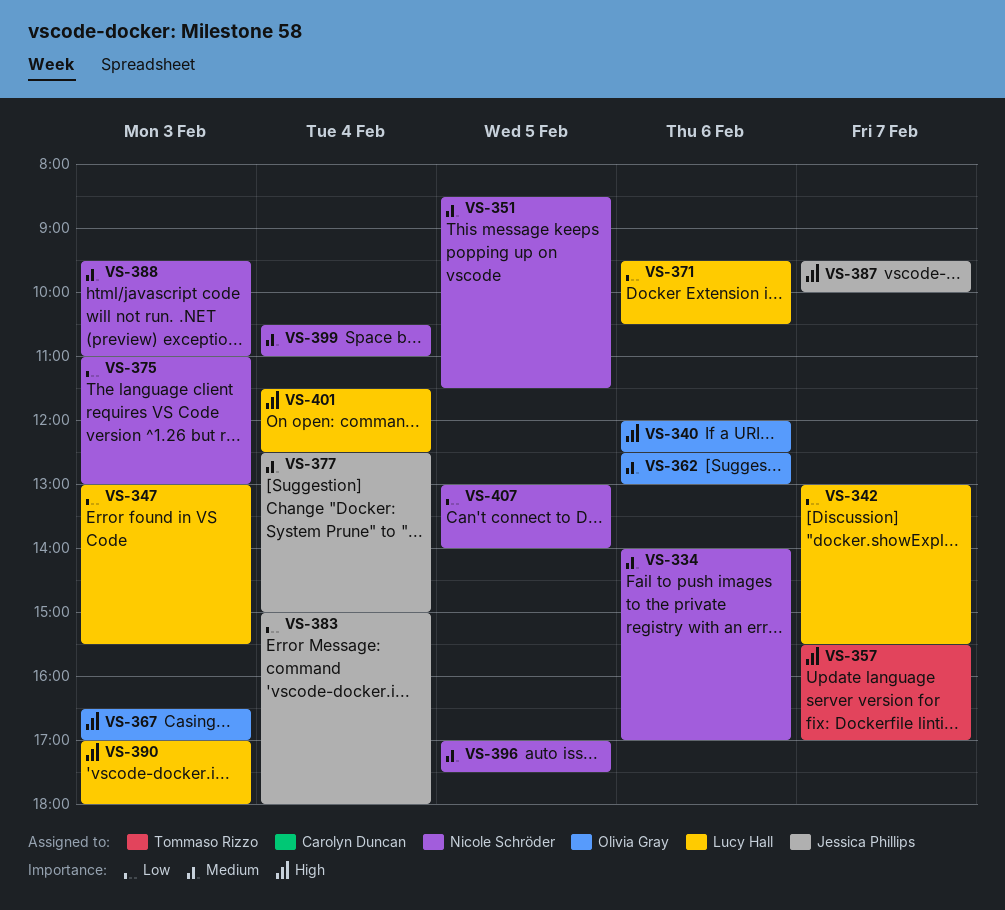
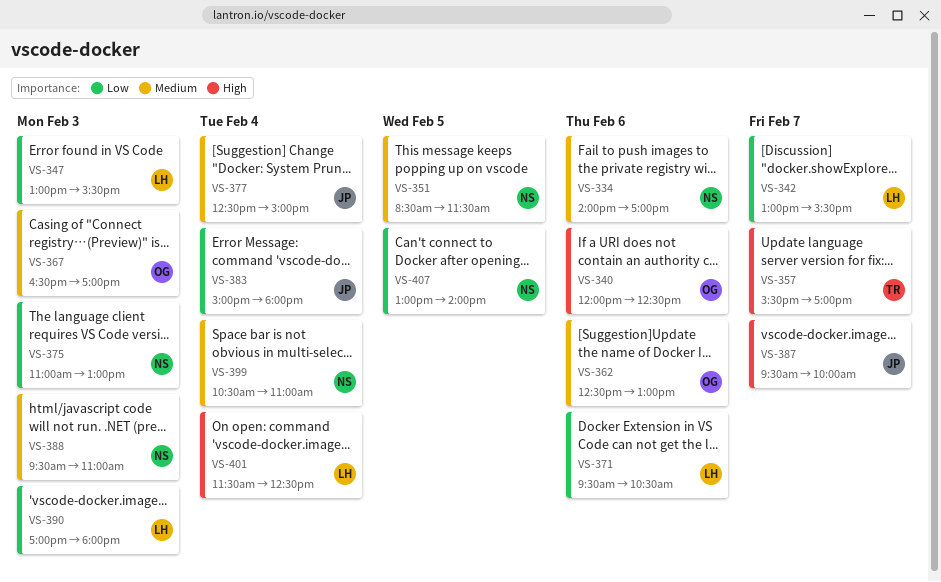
VS-367, priority: High -> Medium
VS-390, priority: High -> Low
VS-396: present -> none

